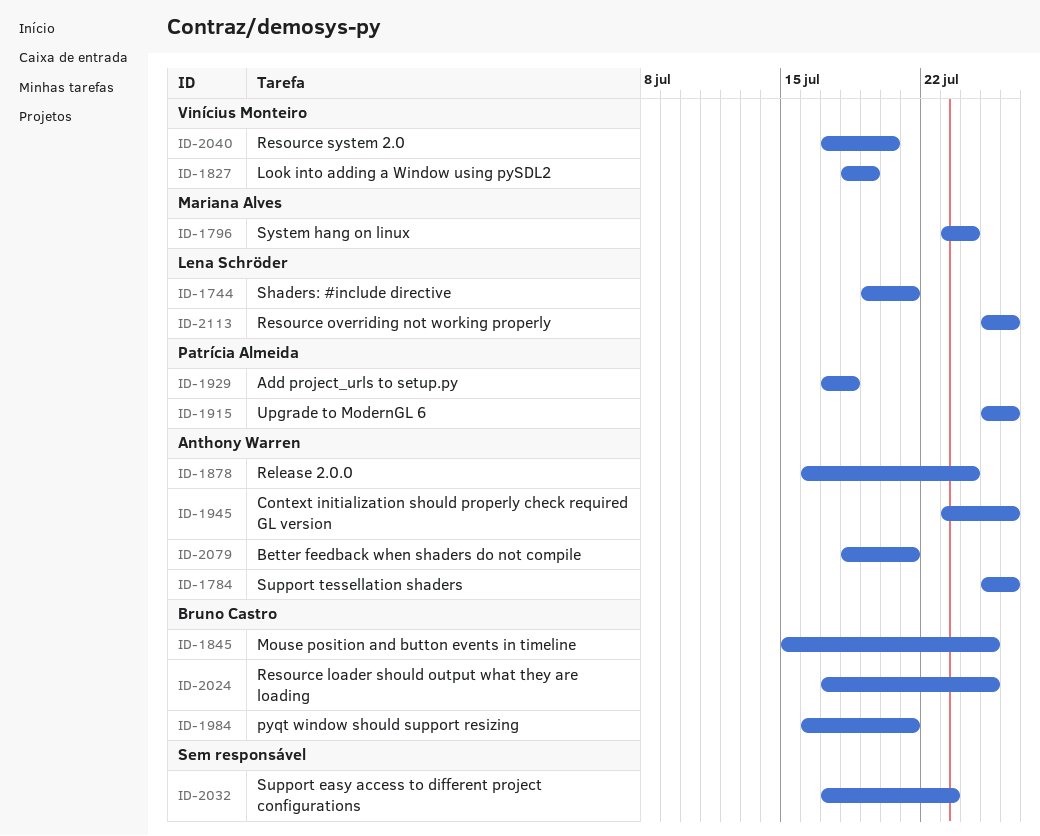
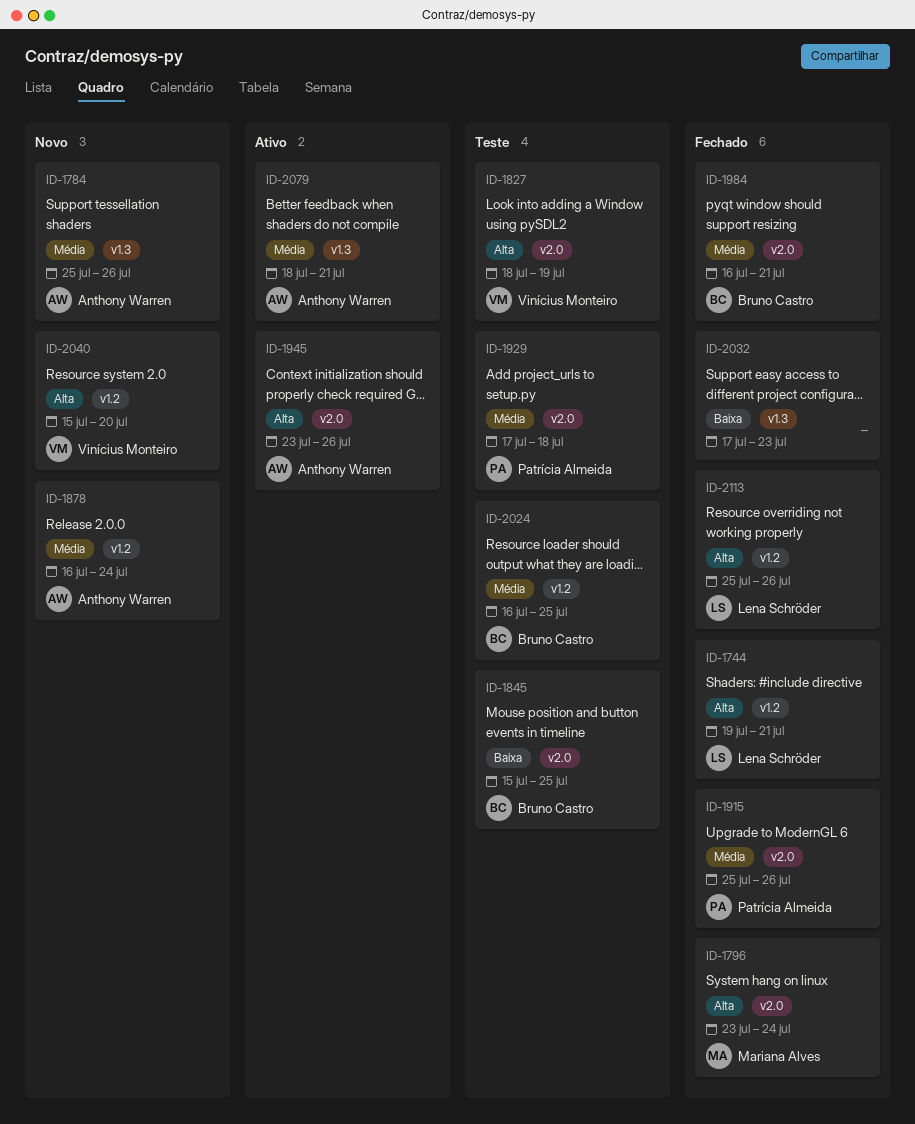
ID-2024, start: Jul 17 -> Jul 16
ID-2040, start: Jul 17 -> Jul 15

